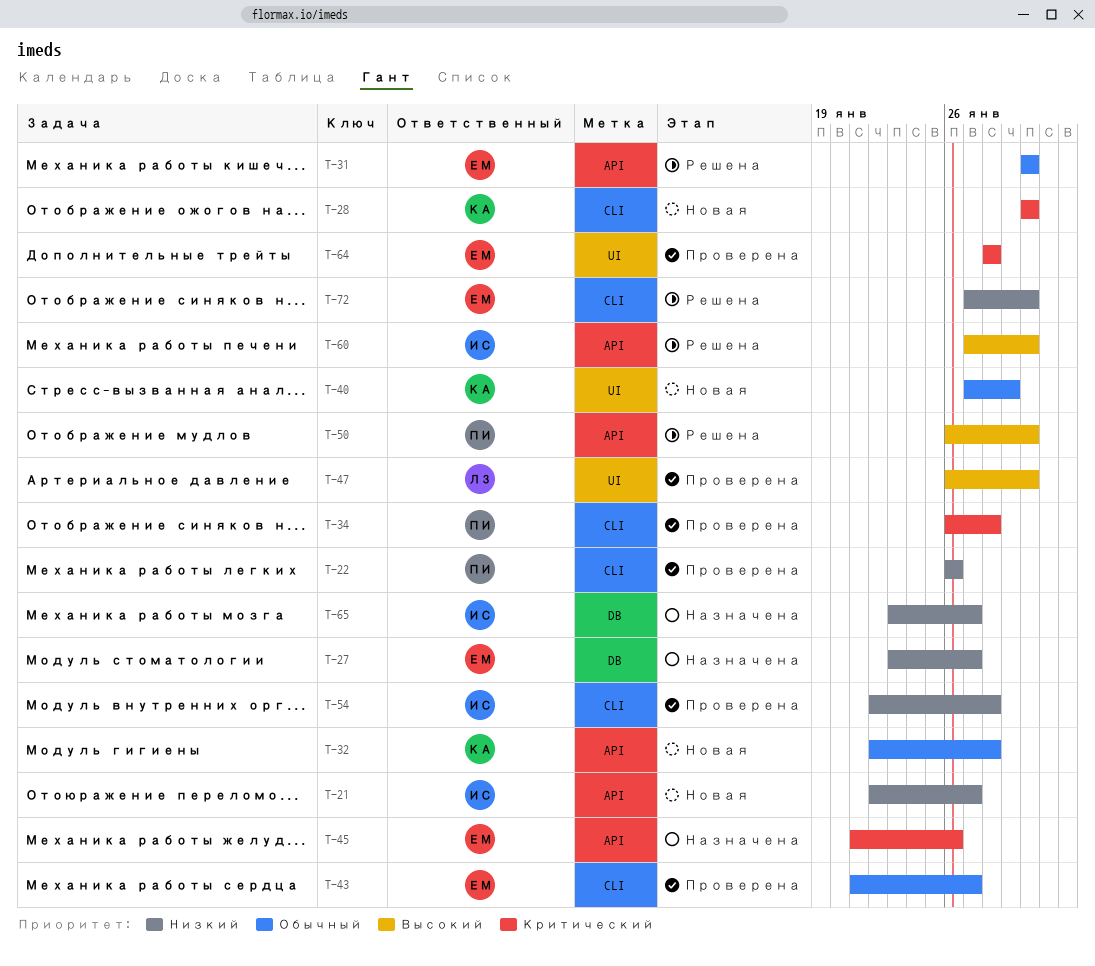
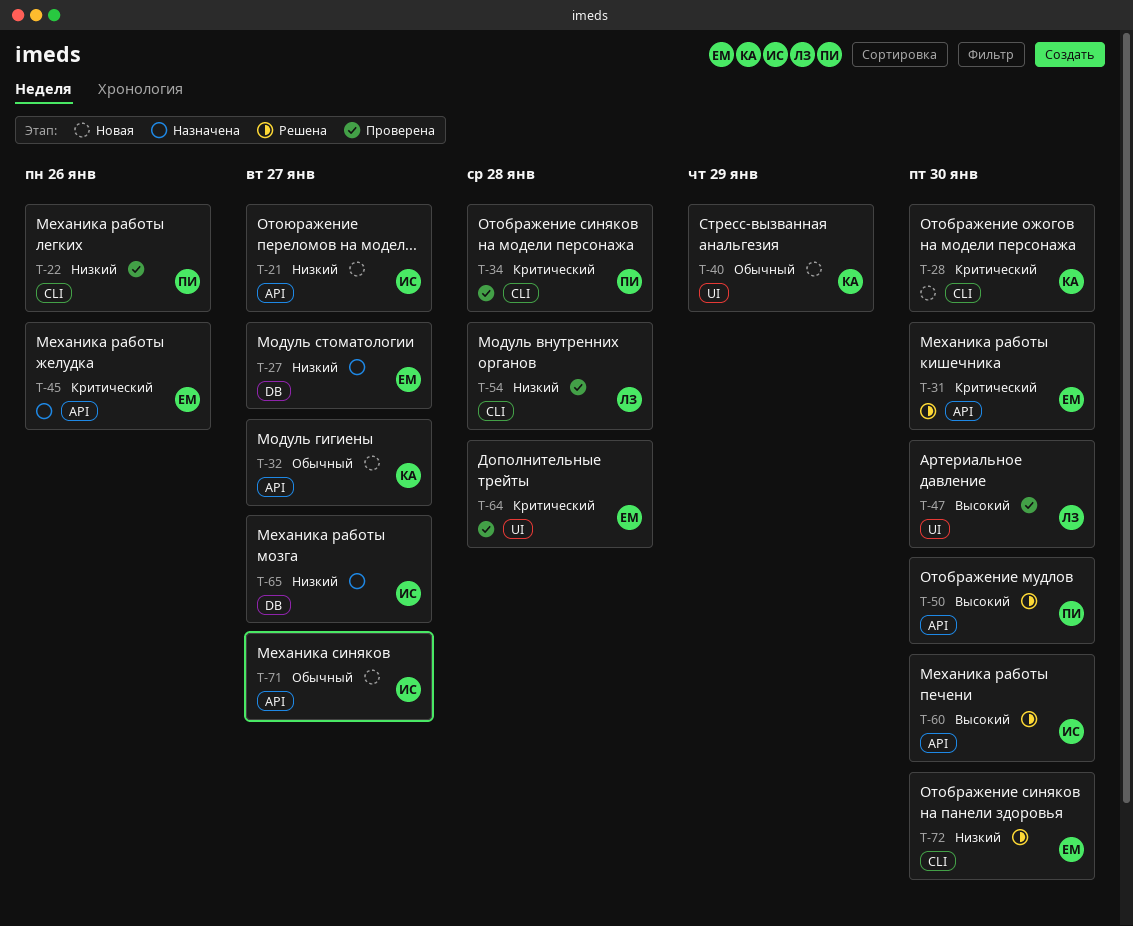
T-31, priority: Обычный -> Критический
T-32, due: Jan 28 -> Jan 27
T-43: present -> none
T-54, owner: ИС -> ЛЗ
T-71: none -> present

